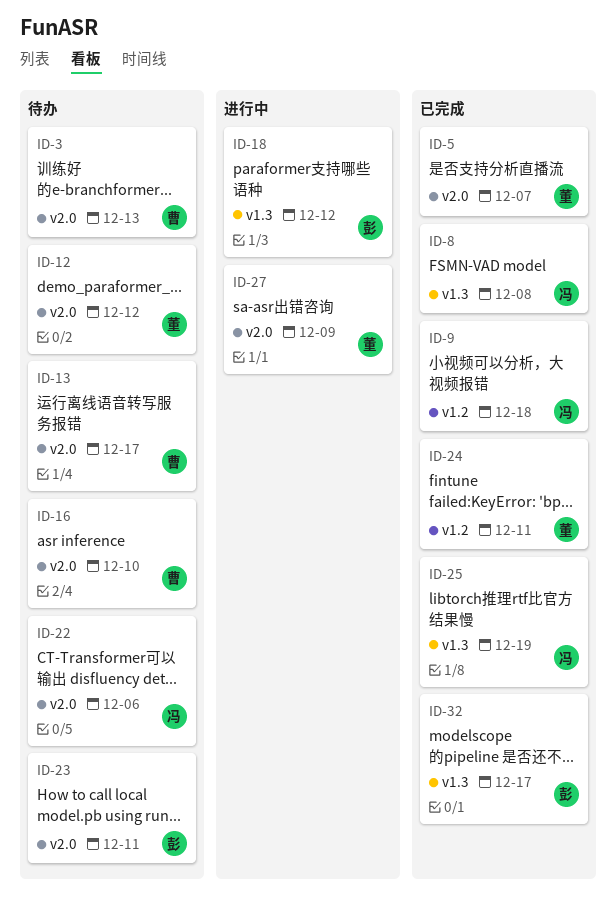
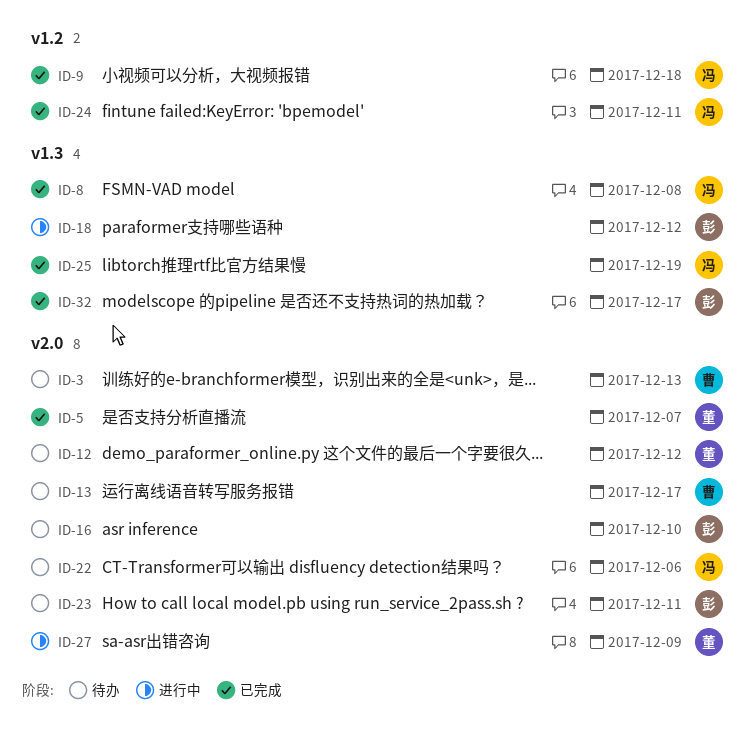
ID-16, owner: 曹 -> 彭
ID-24, owner: 董 -> 冯

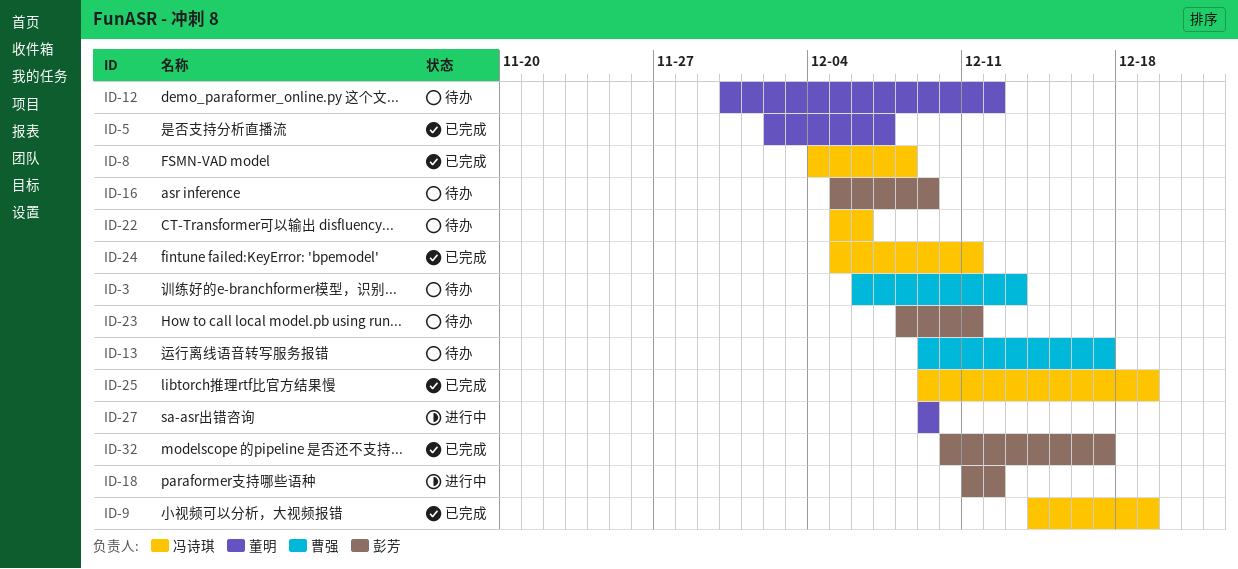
ID-9, due: Dec 18 -> Dec 19
ID-16, due: Dec 10 -> Dec 9

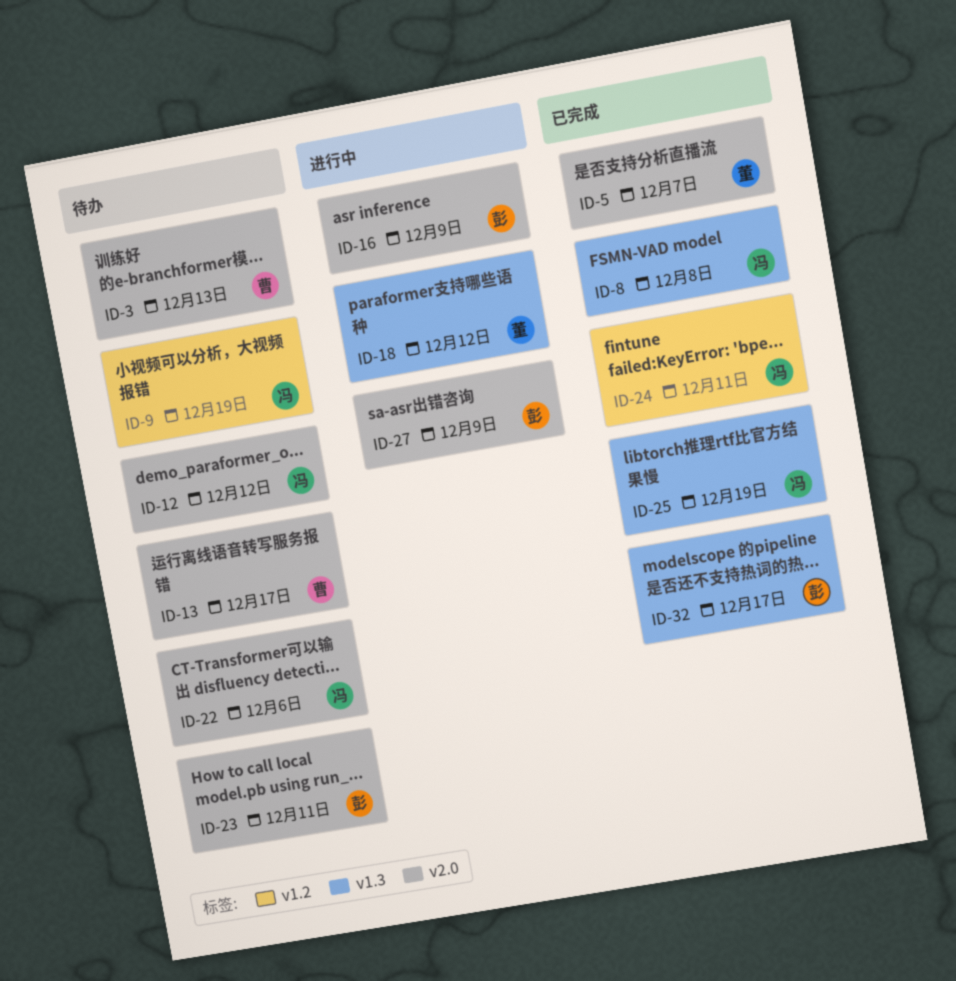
ID-9, status: 已完成 -> 待办
ID-12, owner: 董明 -> 冯诗琪
ID-16, status: 待办 -> 进行中
ID-18, owner: 彭芳 -> 董明
ID-27, owner: 董明 -> 彭芳

